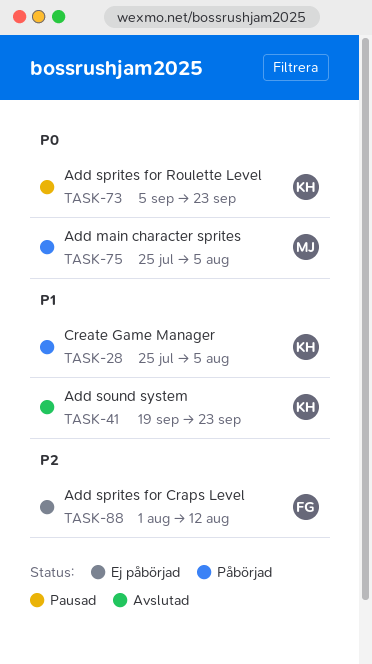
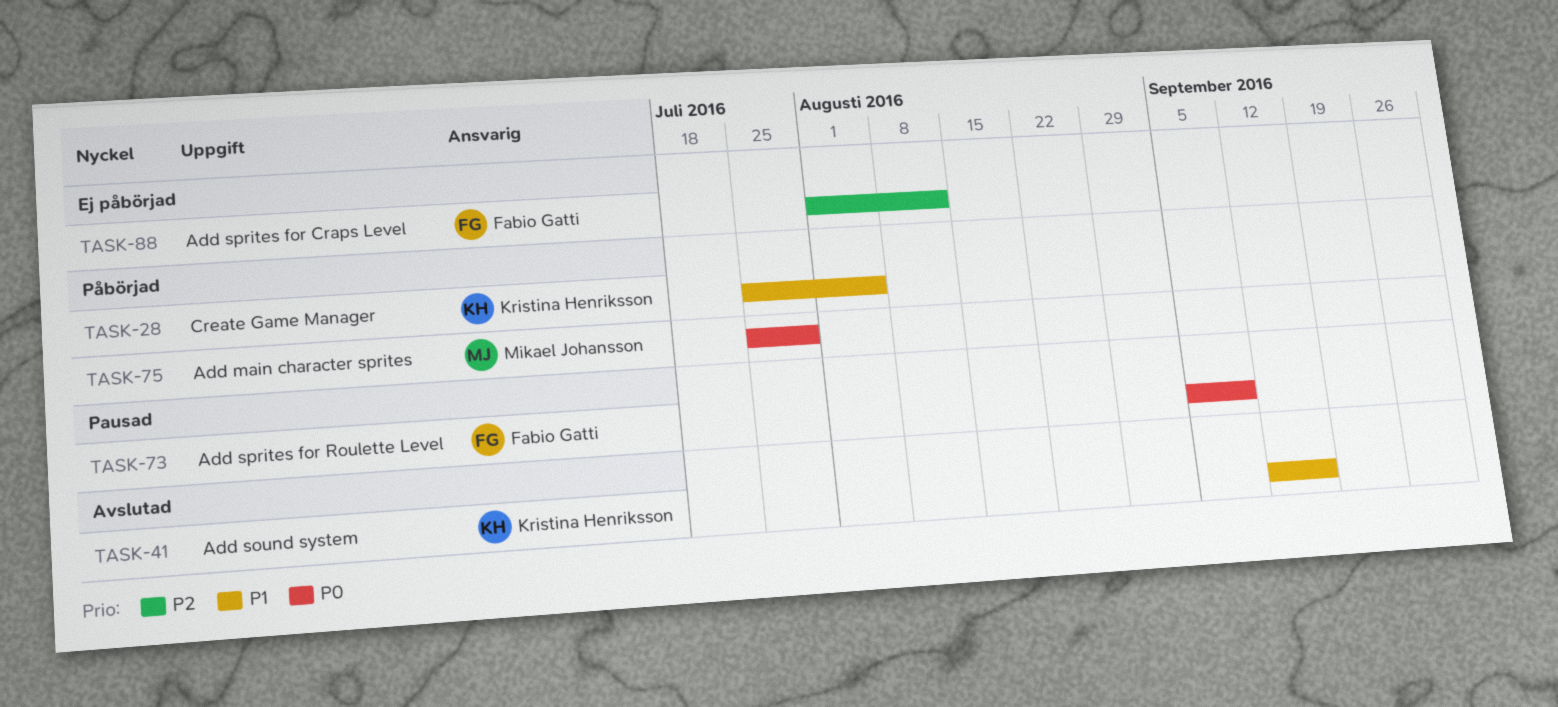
TASK-41, start: Sep 19 -> Sep 12
TASK-41, due: Sep 23 -> Sep 16
TASK-73, owner: Kristina Henriksson -> Fabio Gatti
TASK-73, due: Sep 23 -> Sep 9
TASK-75, due: Aug 5 -> Jul 29

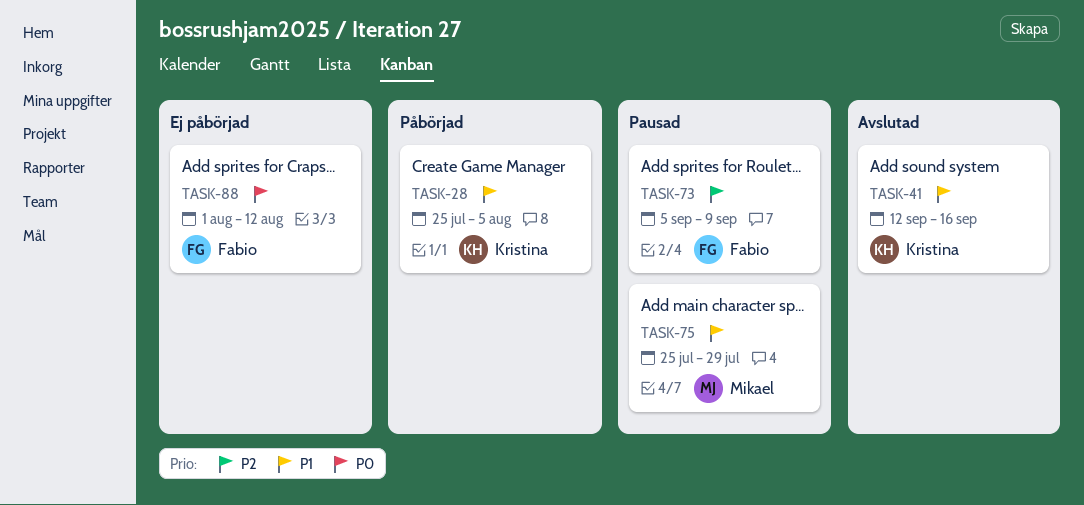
TASK-73, priority: P0 -> P2
TASK-75, status: Påbörjad -> Pausad
TASK-75, priority: P0 -> P1
TASK-88, priority: P2 -> P0

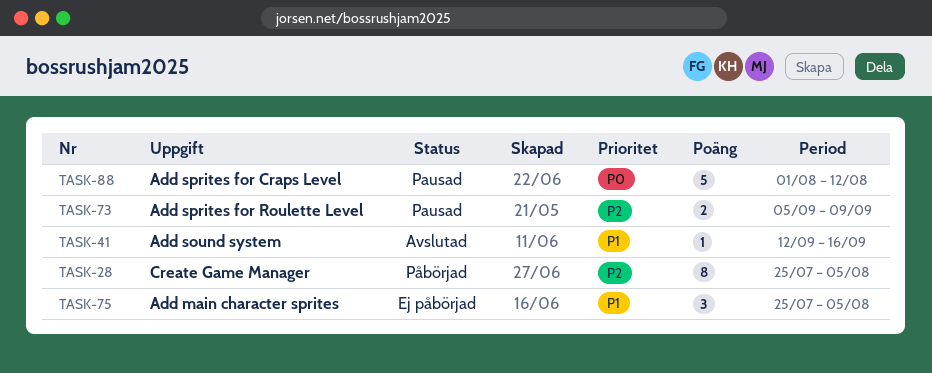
TASK-28, priority: P1 -> P2
TASK-75, status: Pausad -> Ej påbörjad
TASK-75, due: Jul 29 -> Aug 5
TASK-88, status: Ej påbörjad -> Pausad

